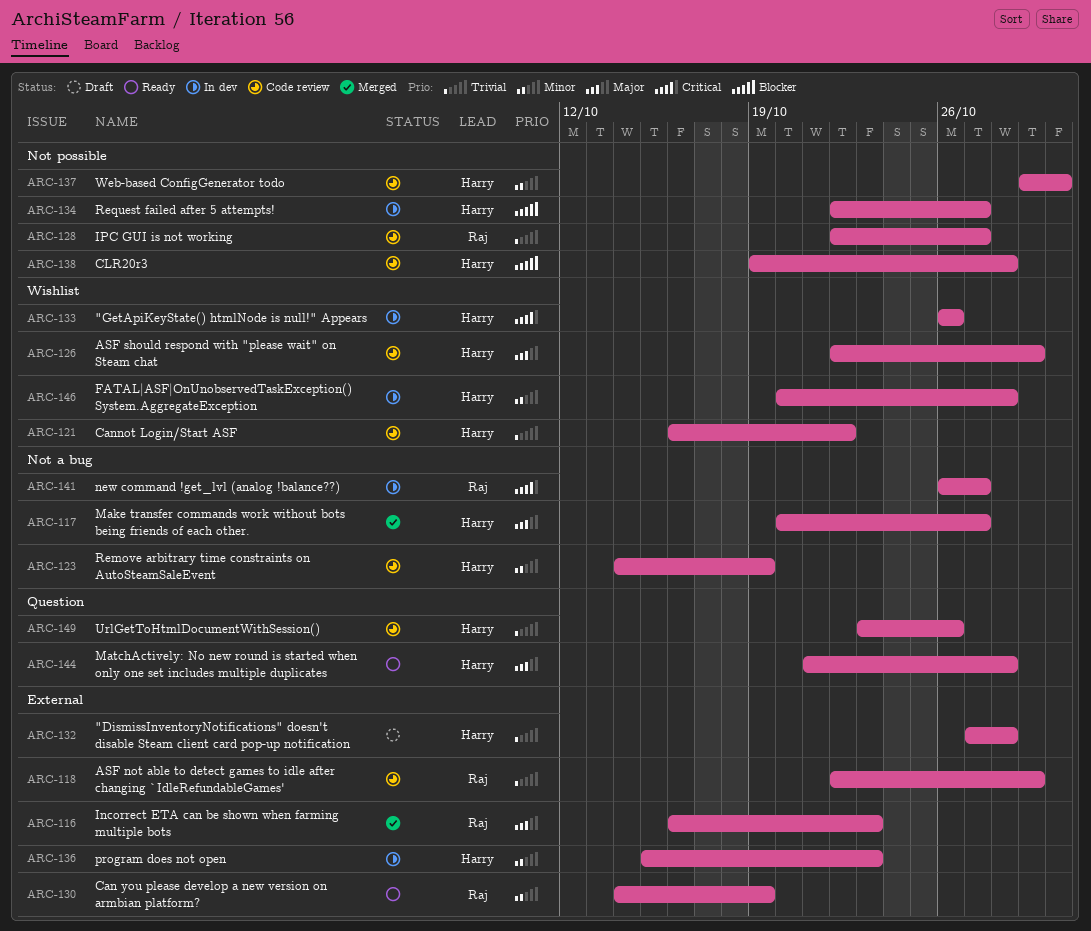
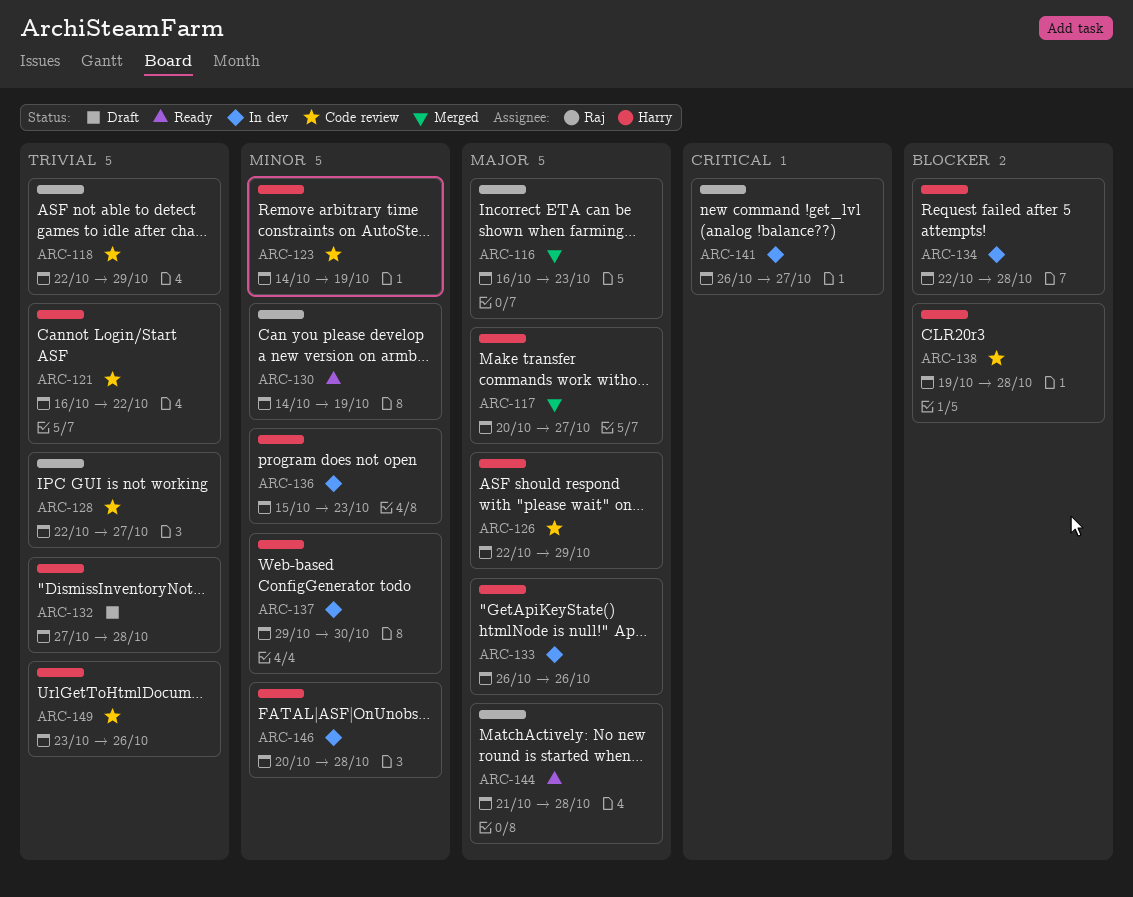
ARC-133, priority: Critical -> Major
ARC-134, due: Oct 27 -> Oct 28
ARC-137, status: Code review -> In dev
ARC-144, owner: Harry -> Raj

